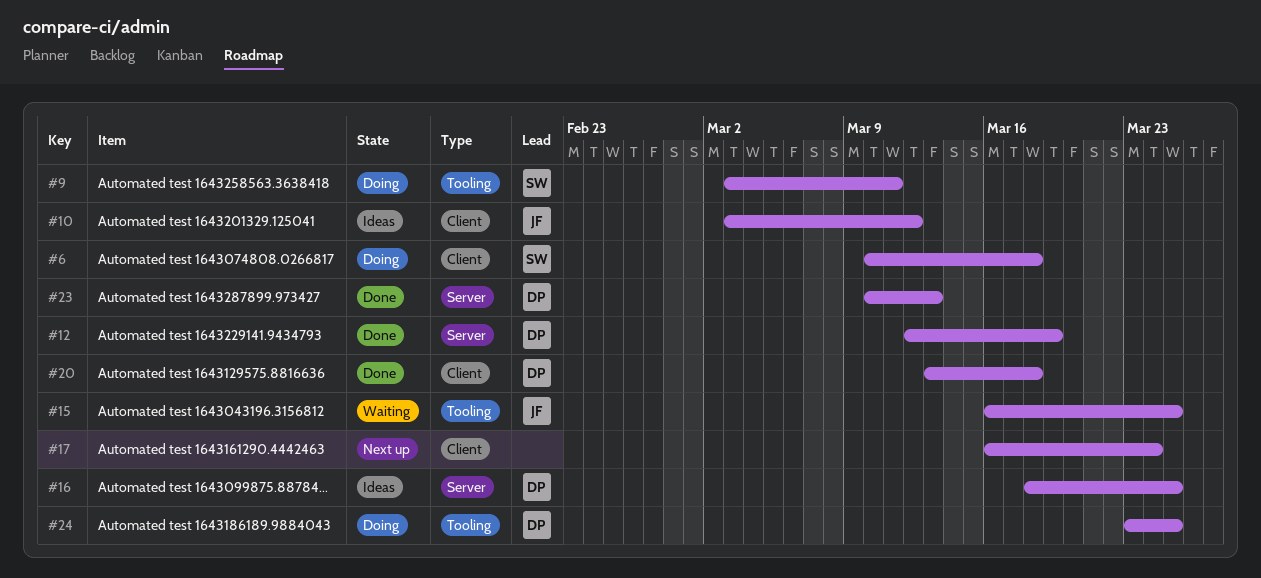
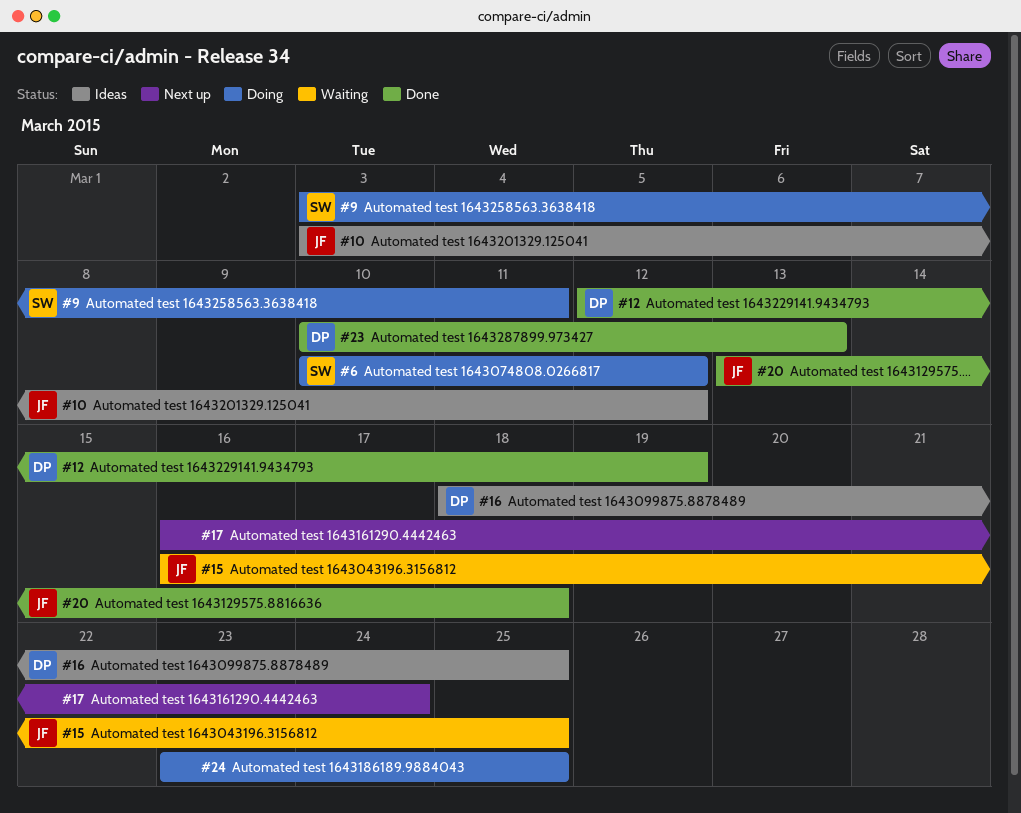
#6, due: Mar 18 -> Mar 12
#20, owner: DP -> JF
#24, owner: DP -> none

